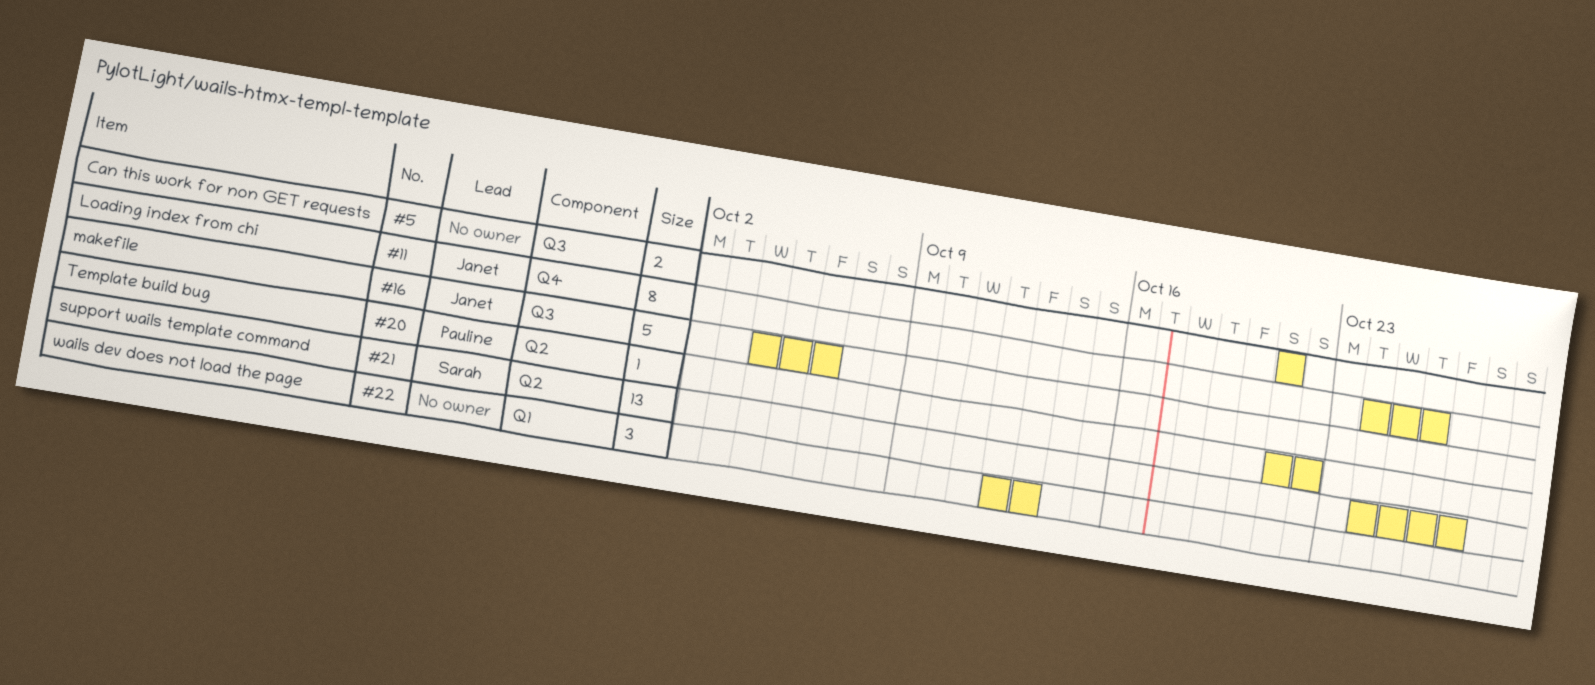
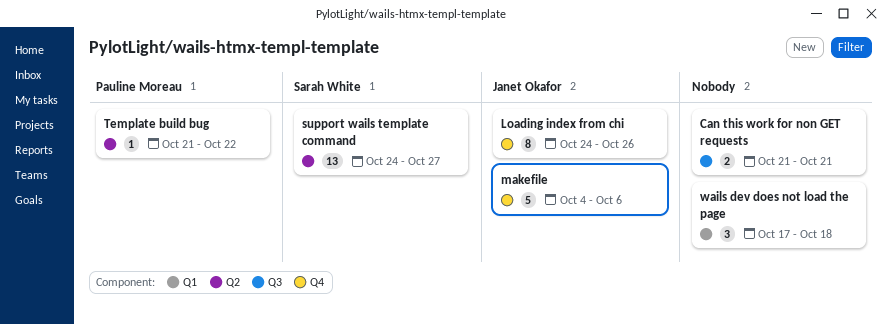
makefile, label: Q3 -> Q4
wails dev does not load the page, start: Oct 12 -> Oct 17
wails dev does not load the page, due: Oct 13 -> Oct 18

